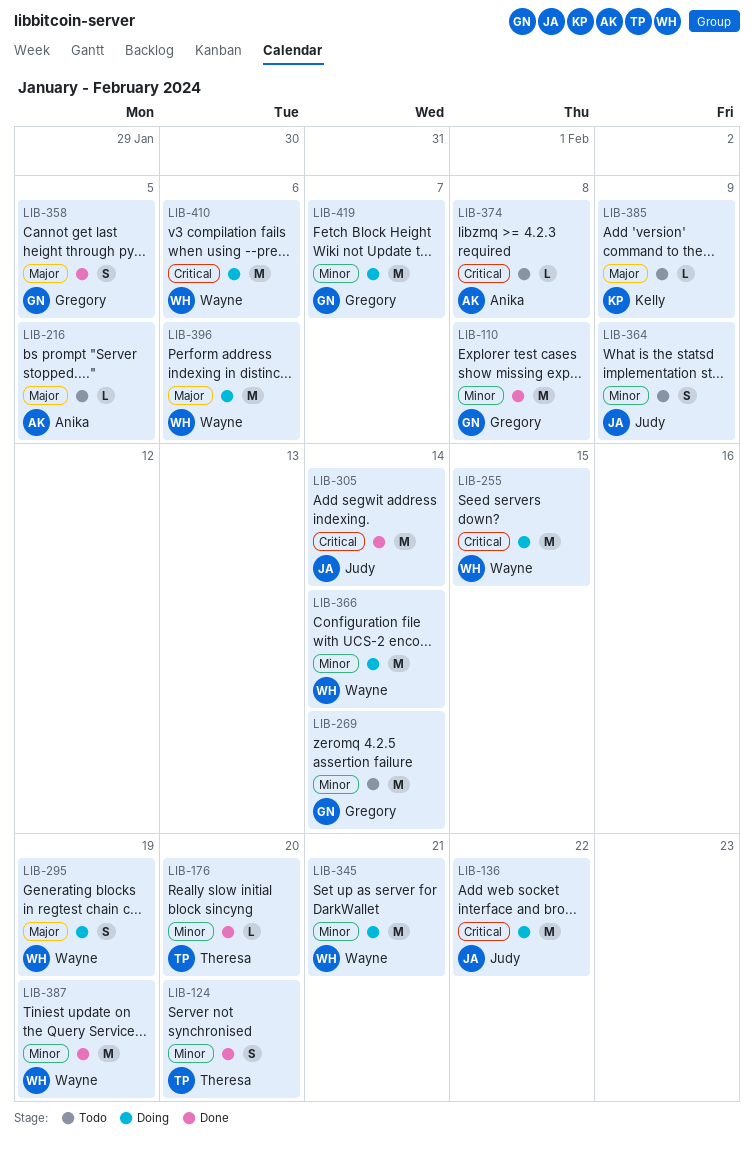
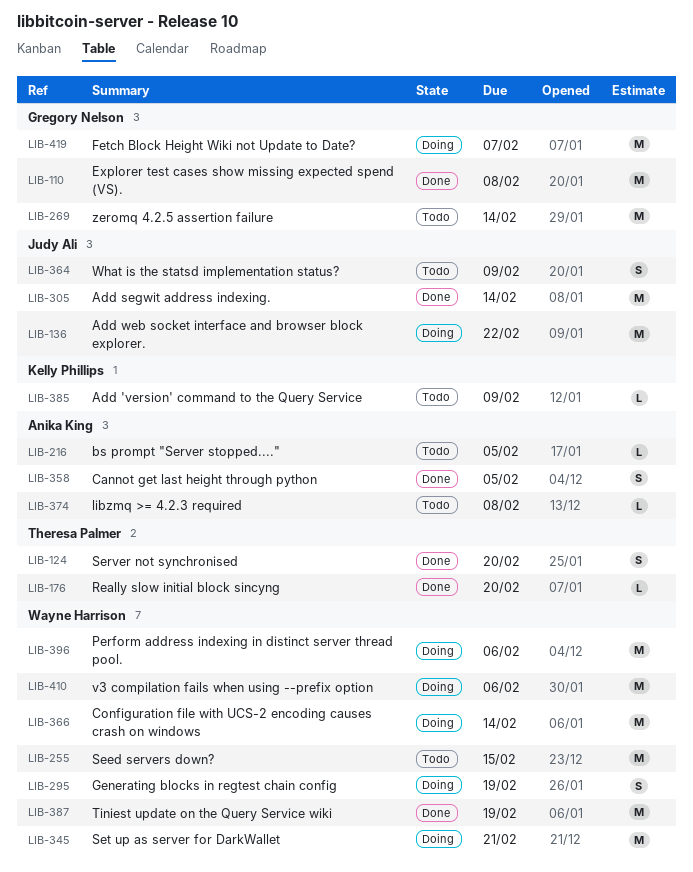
LIB-255, status: Doing -> Todo
LIB-358, owner: Gregory Nelson -> Anika King

